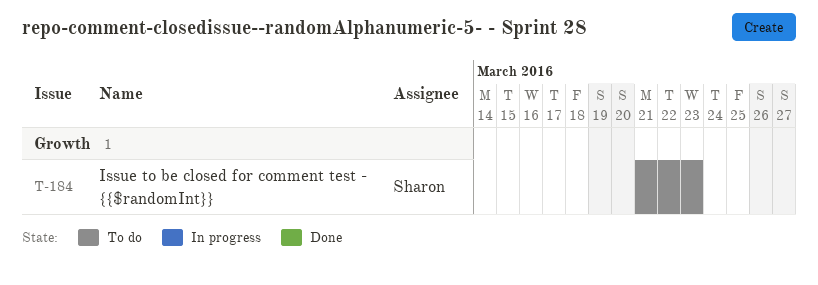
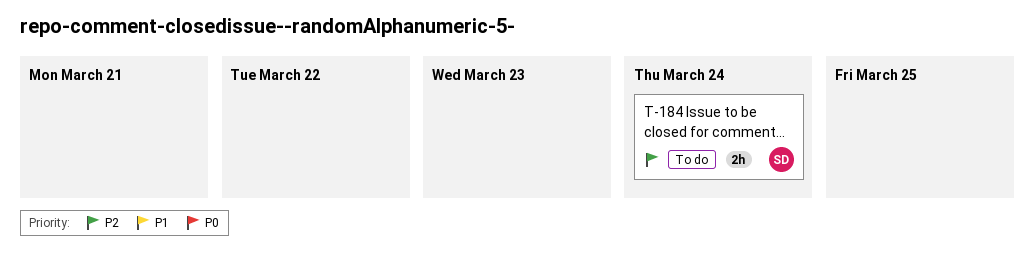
T-184, due: Mar 23 -> Mar 24

